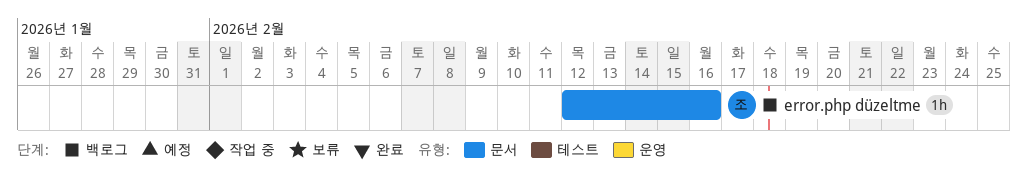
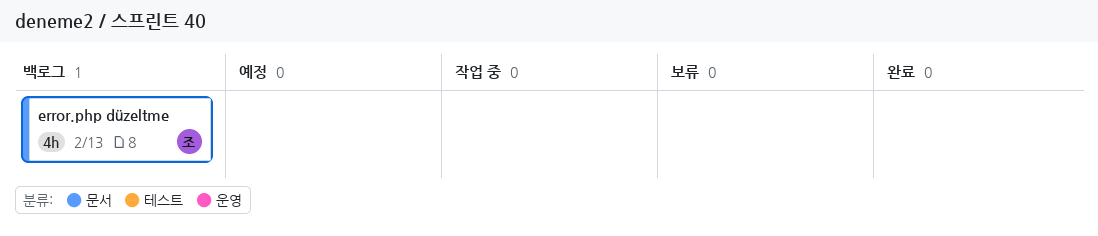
error.php düzeltme, estimate: 1h -> 4h
error.php düzeltme, due: Feb 16 -> Feb 13

